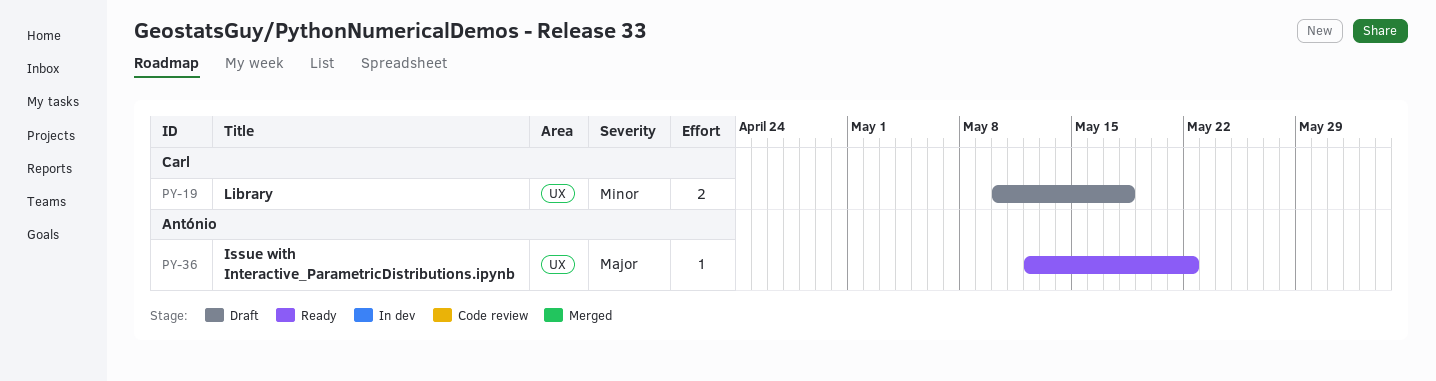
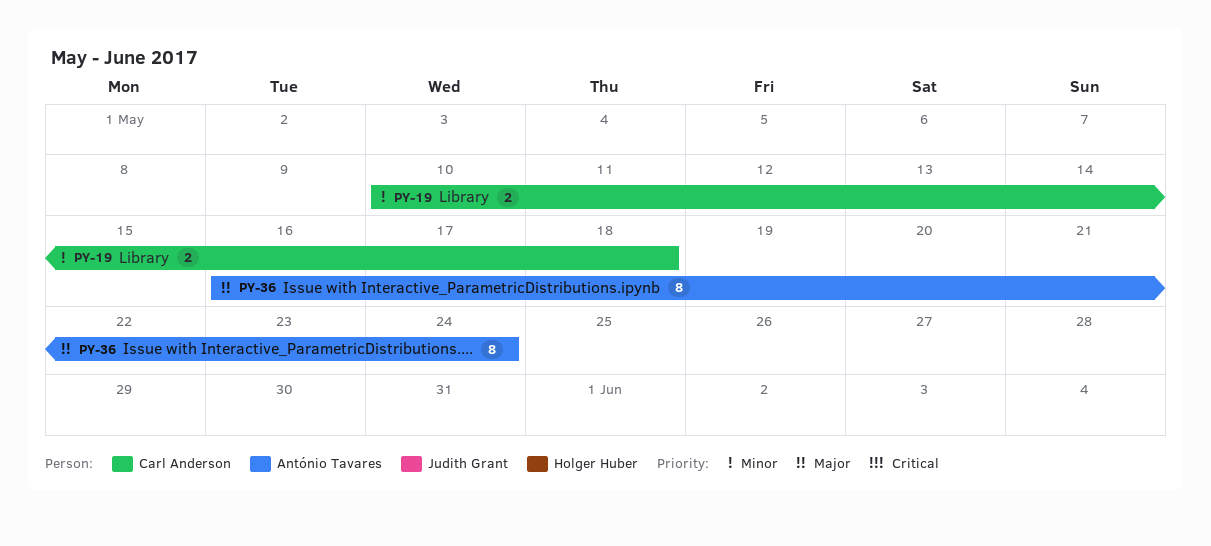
PY-36, estimate: 1 -> 8
PY-36, start: May 12 -> May 16
PY-36, due: May 22 -> May 24

